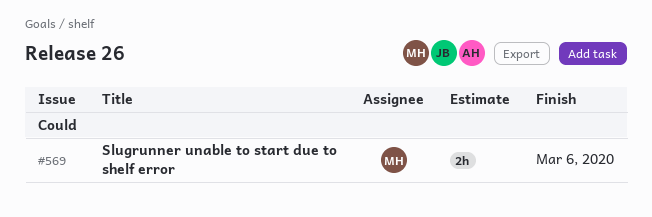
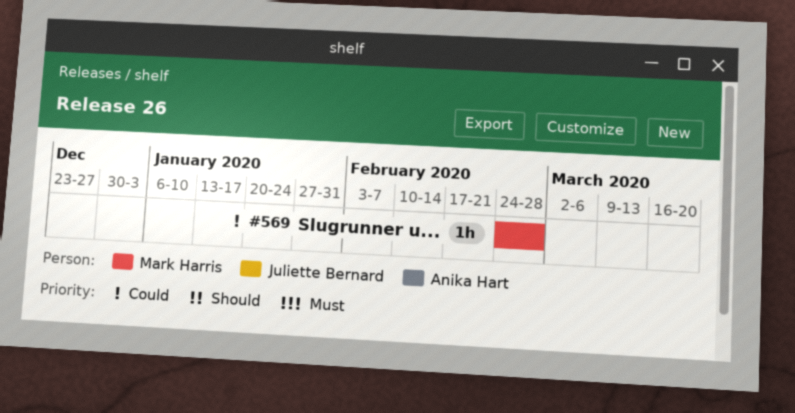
#569, estimate: 2h -> 1h
#569, due: Mar 6 -> Feb 28

